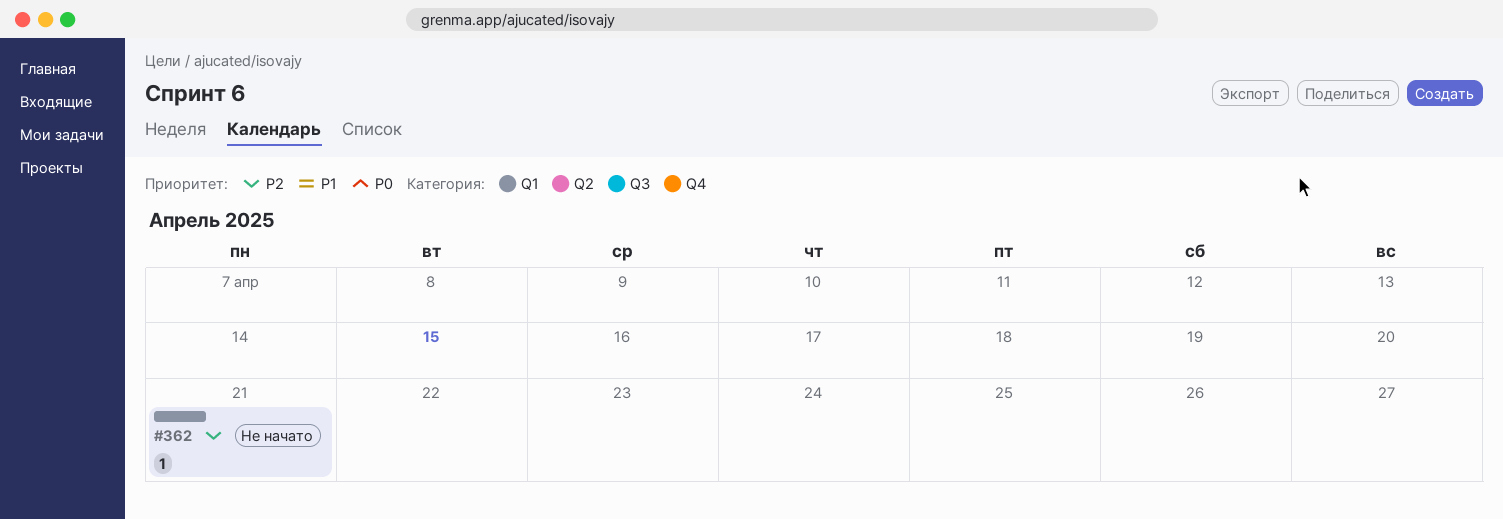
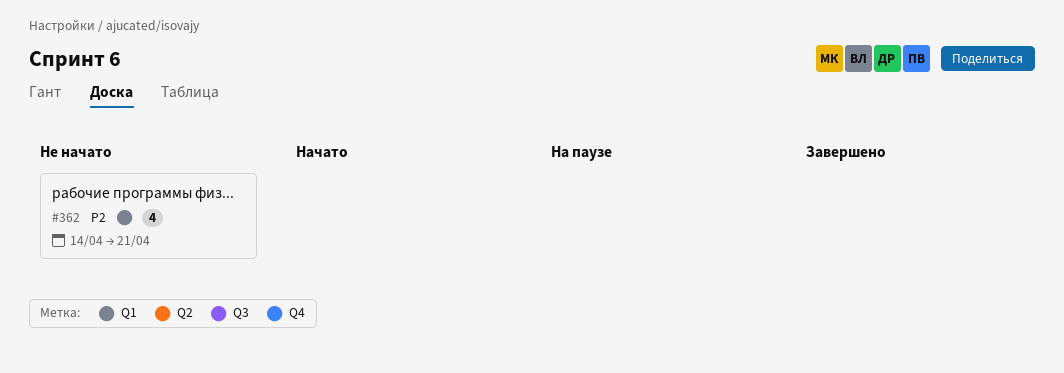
#362, estimate: 1 -> 4

